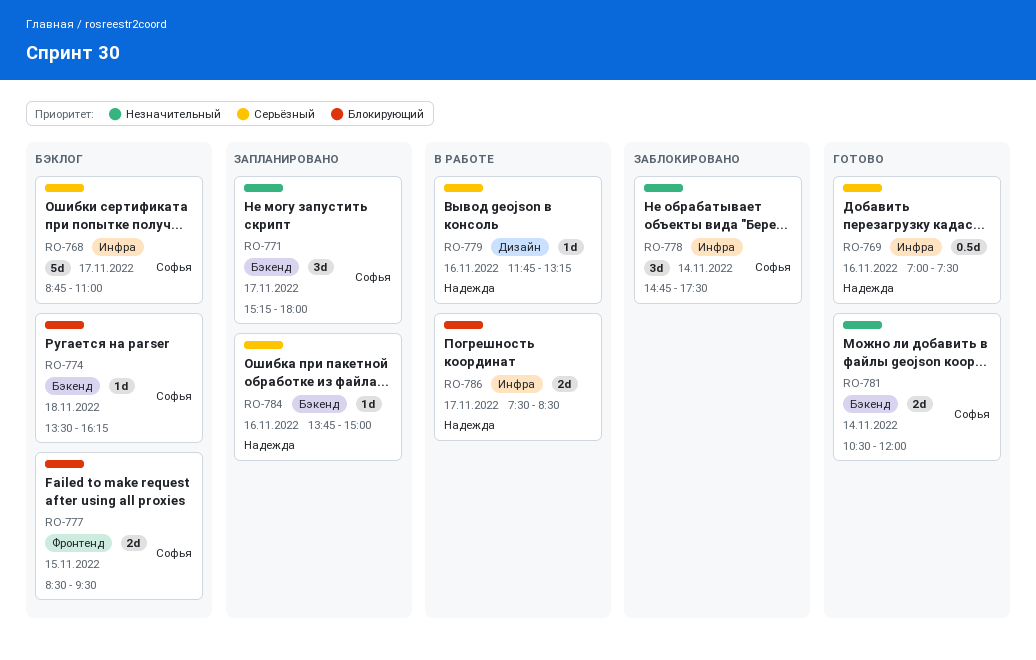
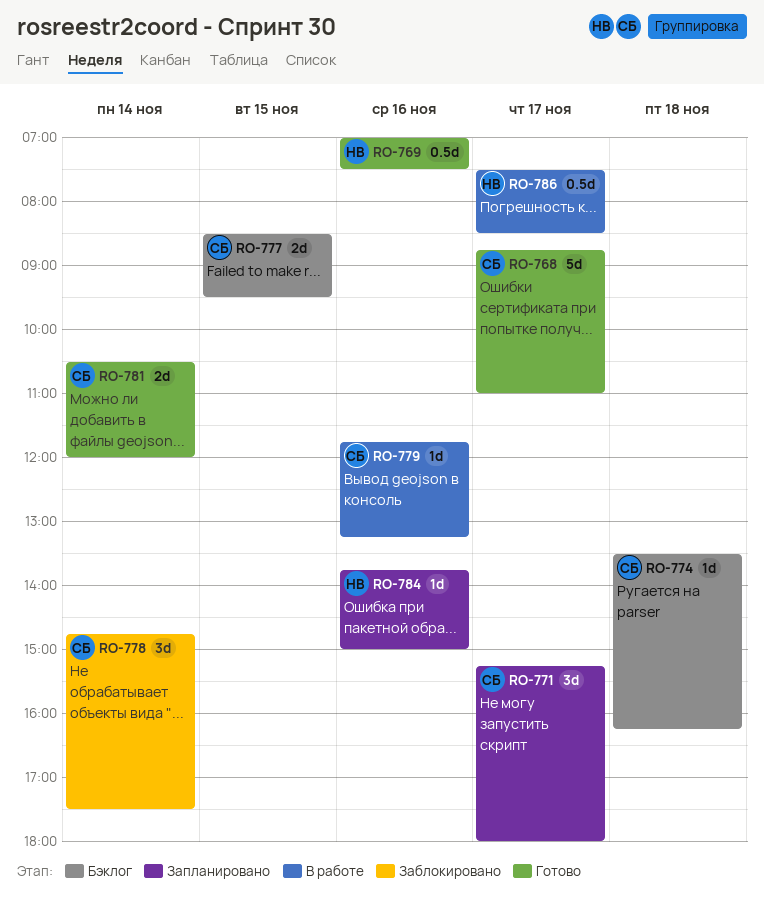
RO-768, status: Бэклог -> Готово
RO-779, owner: Надежда -> Софья
RO-786, estimate: 2d -> 0.5d

